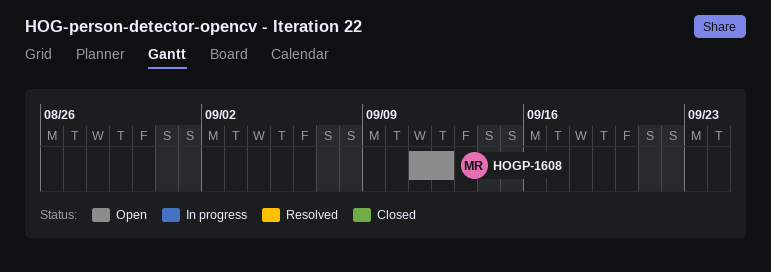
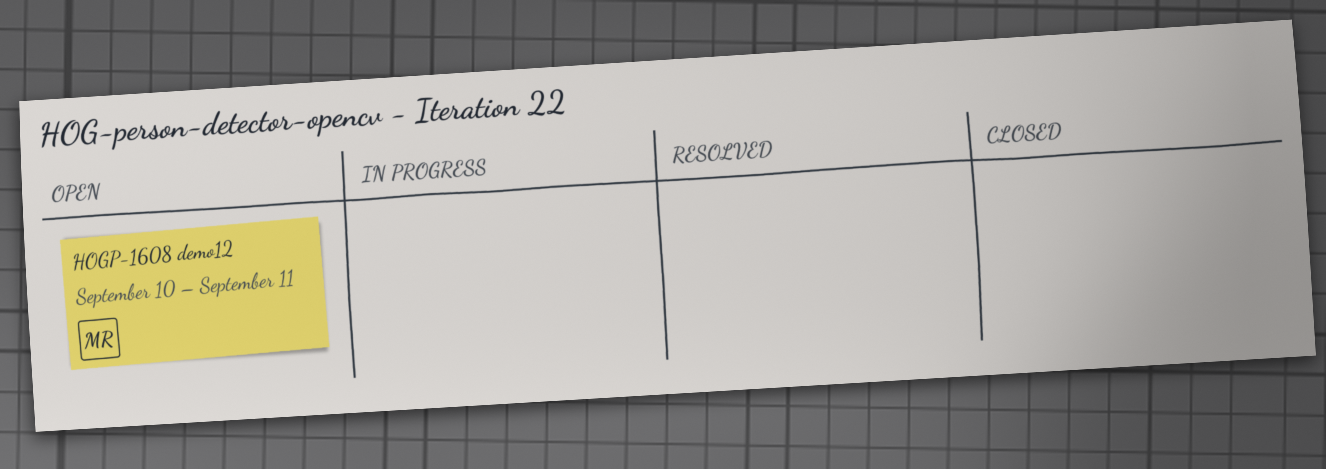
HOGP-1608, start: Sep 11 -> Sep 10
HOGP-1608, due: Sep 12 -> Sep 11

